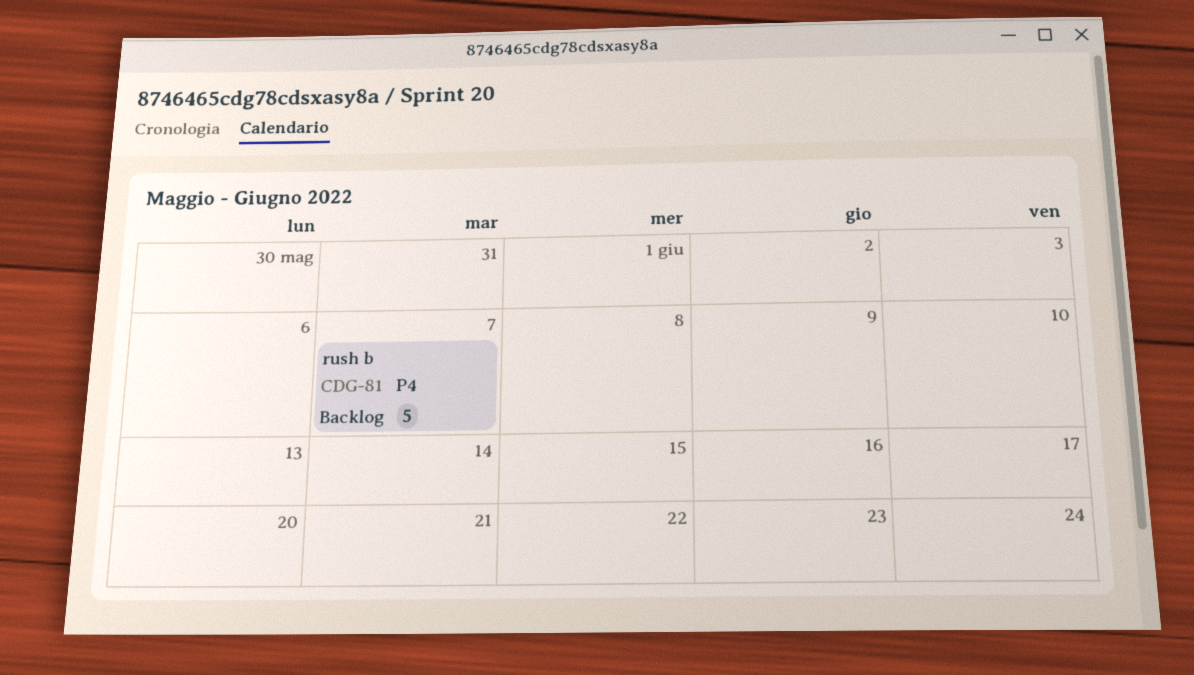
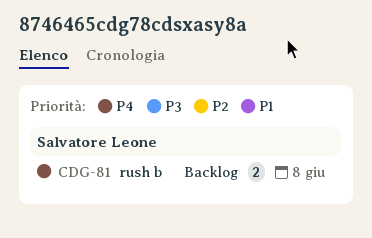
CDG-81, estimate: 5 -> 2
CDG-81, due: Jun 7 -> Jun 8

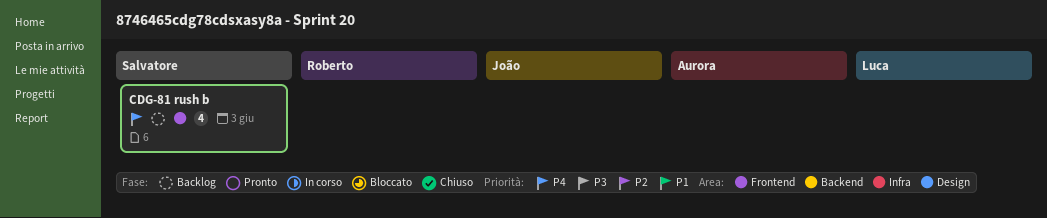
CDG-81, estimate: 2 -> 4
CDG-81, due: Jun 8 -> Jun 3

